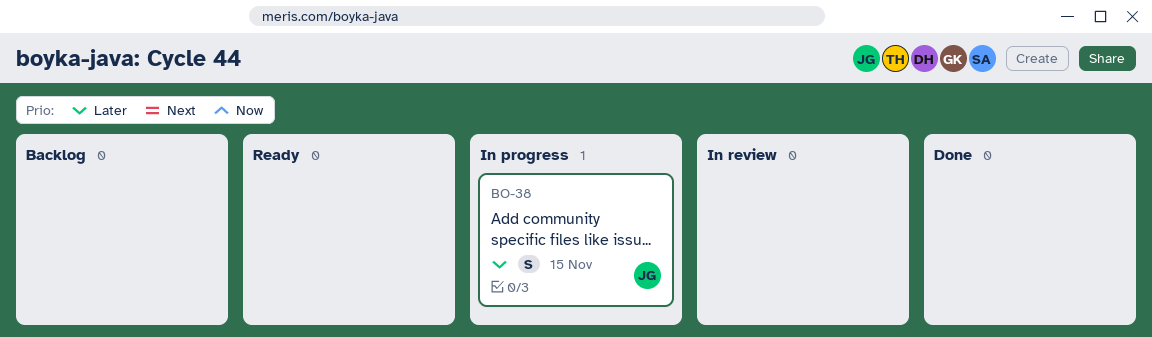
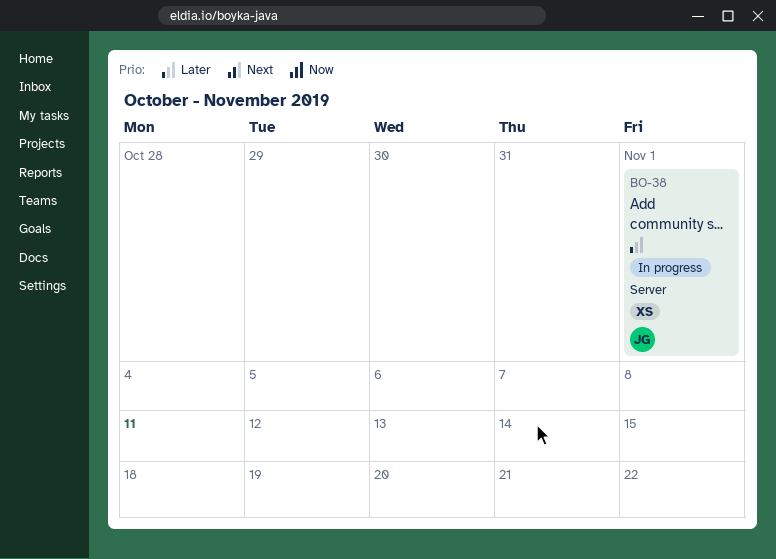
BO-38, estimate: S -> XS
BO-38, due: Nov 15 -> Nov 1

